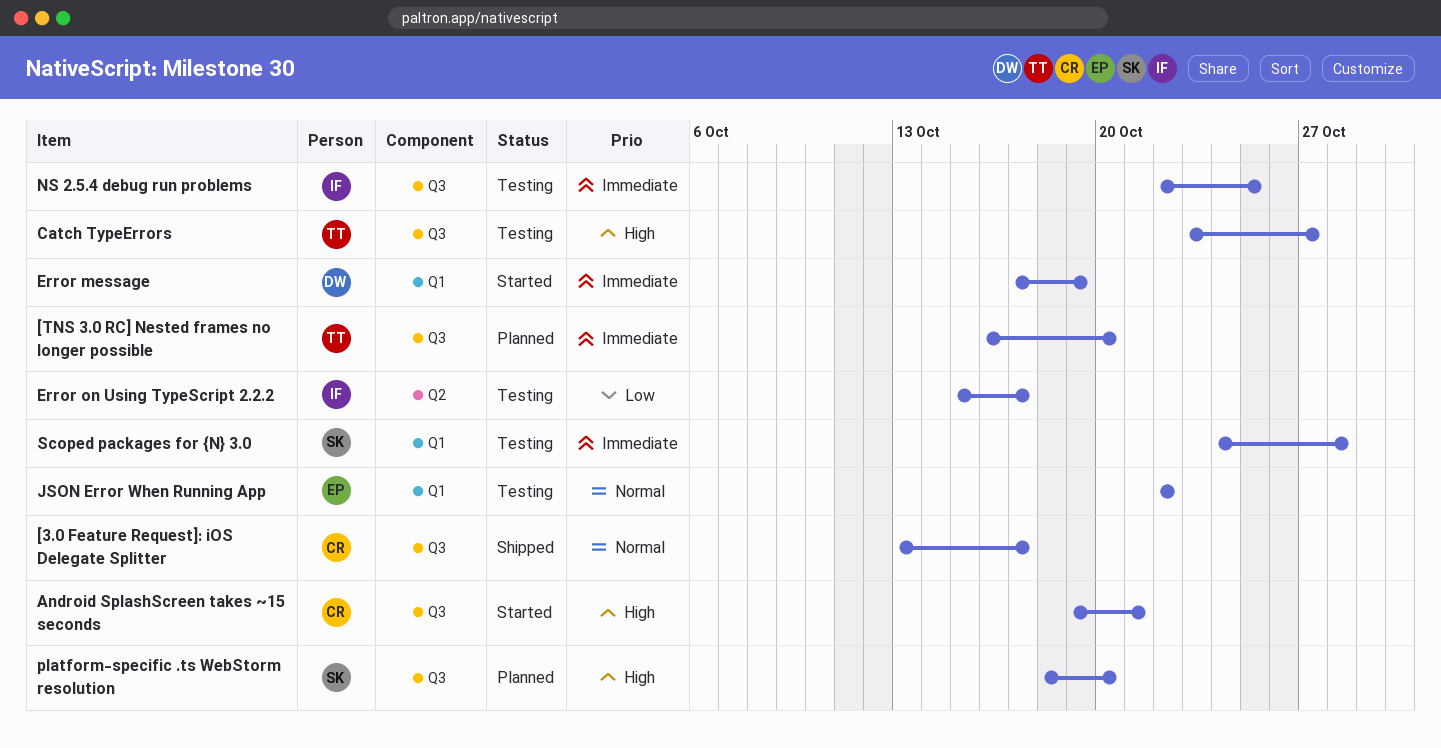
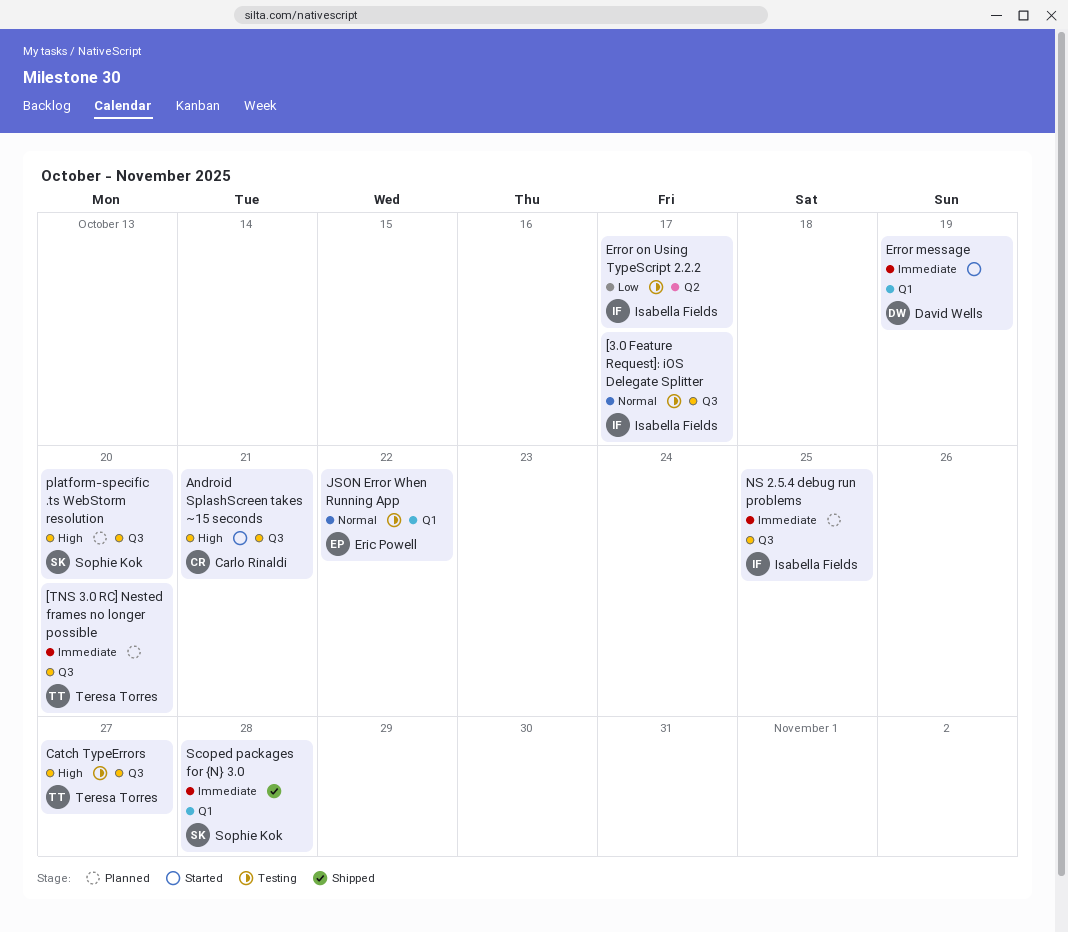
[3.0 Feature Request]: iOS Delegate Splitter, status: Shipped -> Testing
[3.0 Feature Request]: iOS Delegate Splitter, owner: Carlo Rinaldi -> Isabella Fields
NS 2.5.4 debug run problems, status: Testing -> Planned
Scoped packages for {N} 3.0, status: Testing -> Shipped

